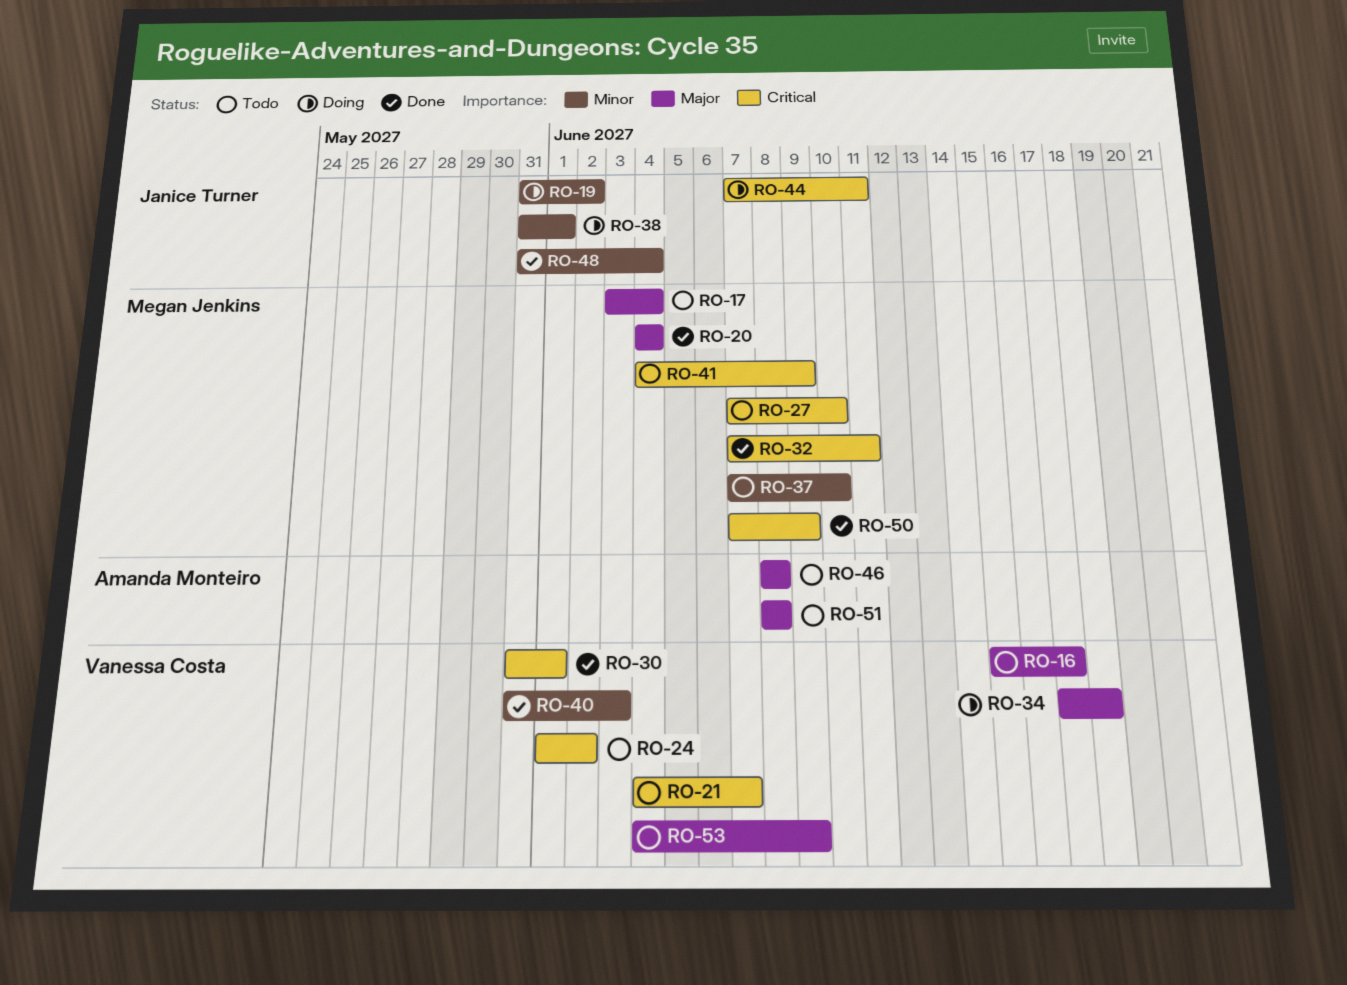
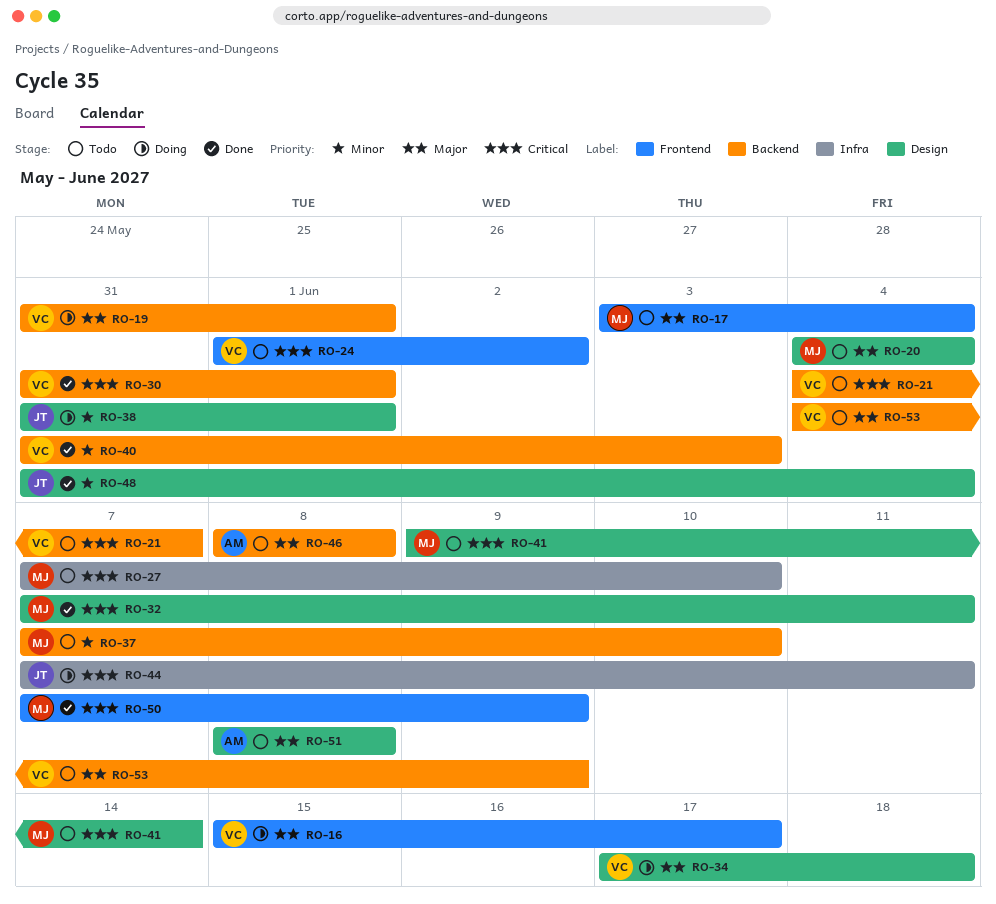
RO-16, status: Todo -> Doing
RO-19, owner: Janice Turner -> Vanessa Costa
RO-19, priority: Minor -> Major
RO-19, due: Jun 2 -> Jun 1
RO-20, status: Done -> Todo
RO-41, start: Jun 4 -> Jun 9
RO-41, due: Jun 9 -> Jun 14

